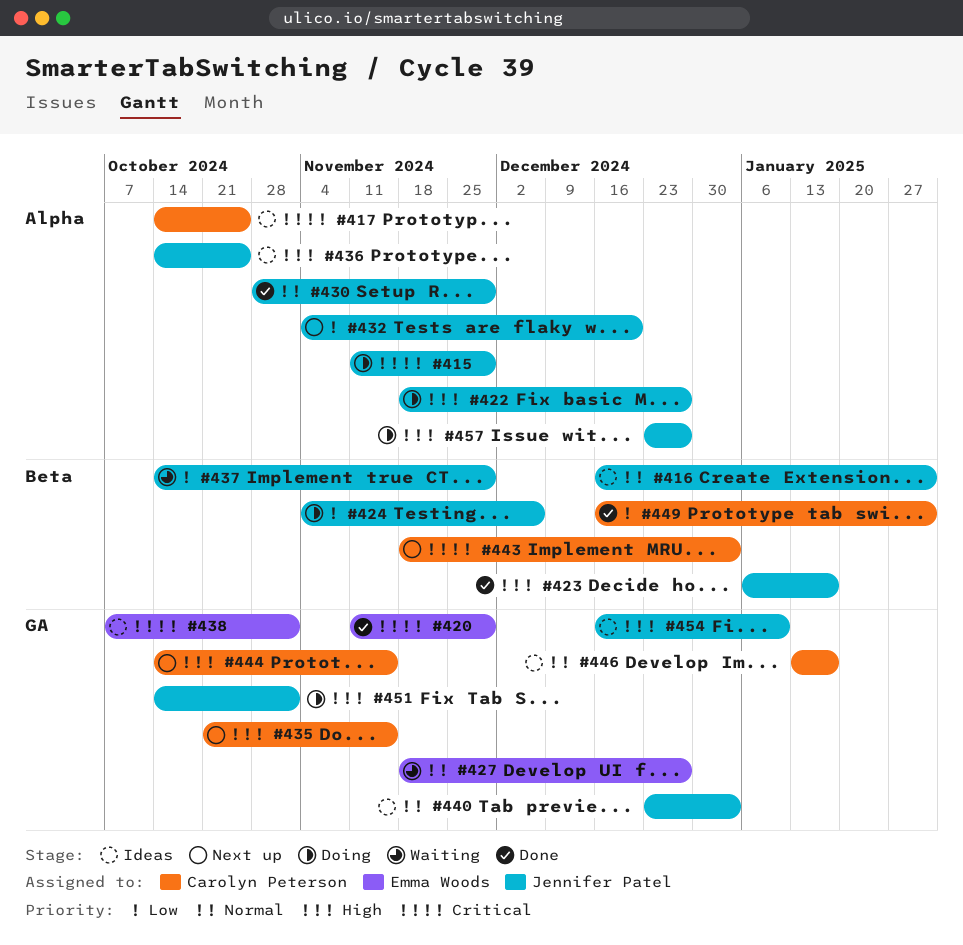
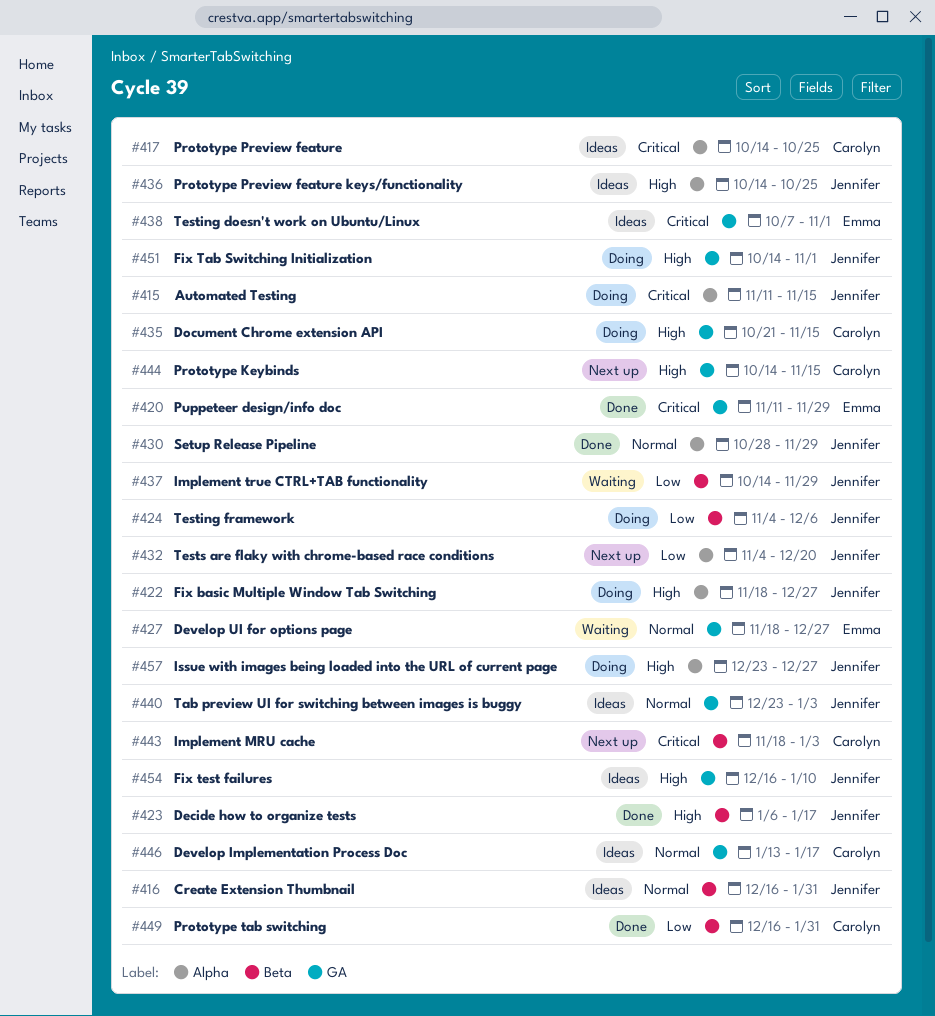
#415, due: Nov 29 -> Nov 15
#435, status: Next up -> Doing

